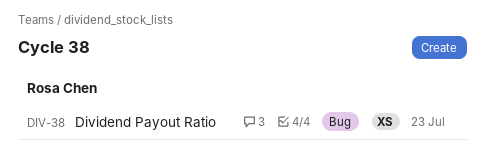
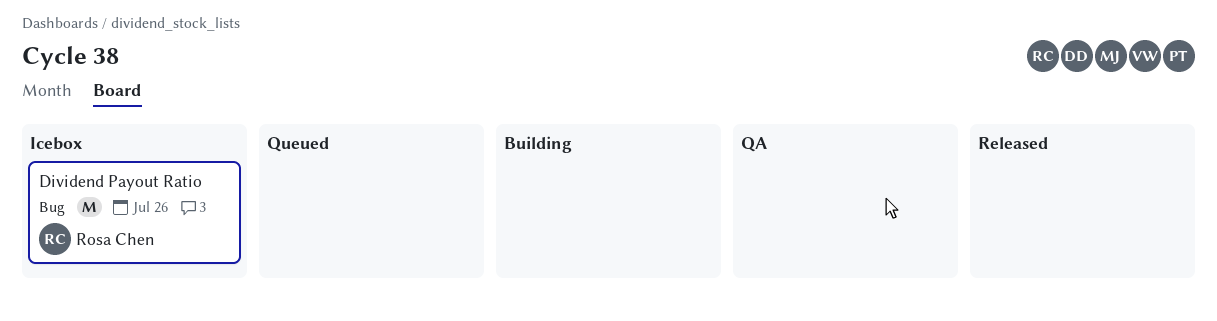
Dividend Payout Ratio, estimate: XS -> M
Dividend Payout Ratio, due: Jul 23 -> Jul 26

